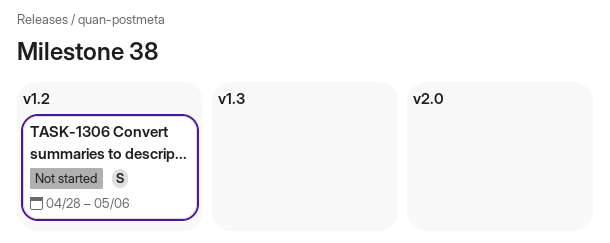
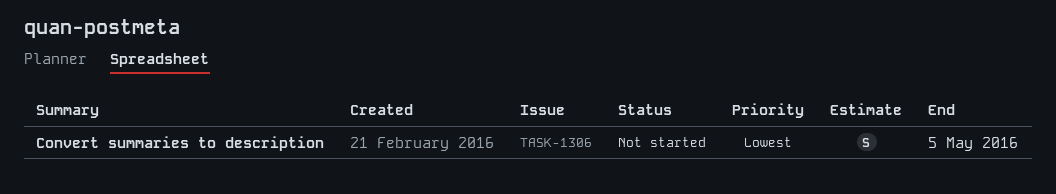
TASK-1306, due: May 6 -> May 5

